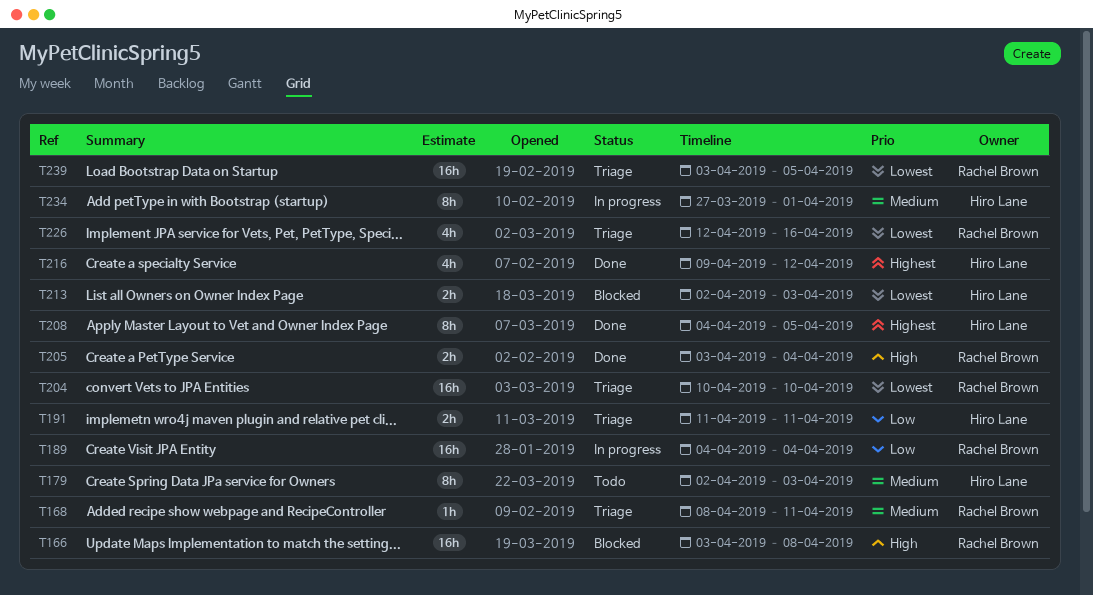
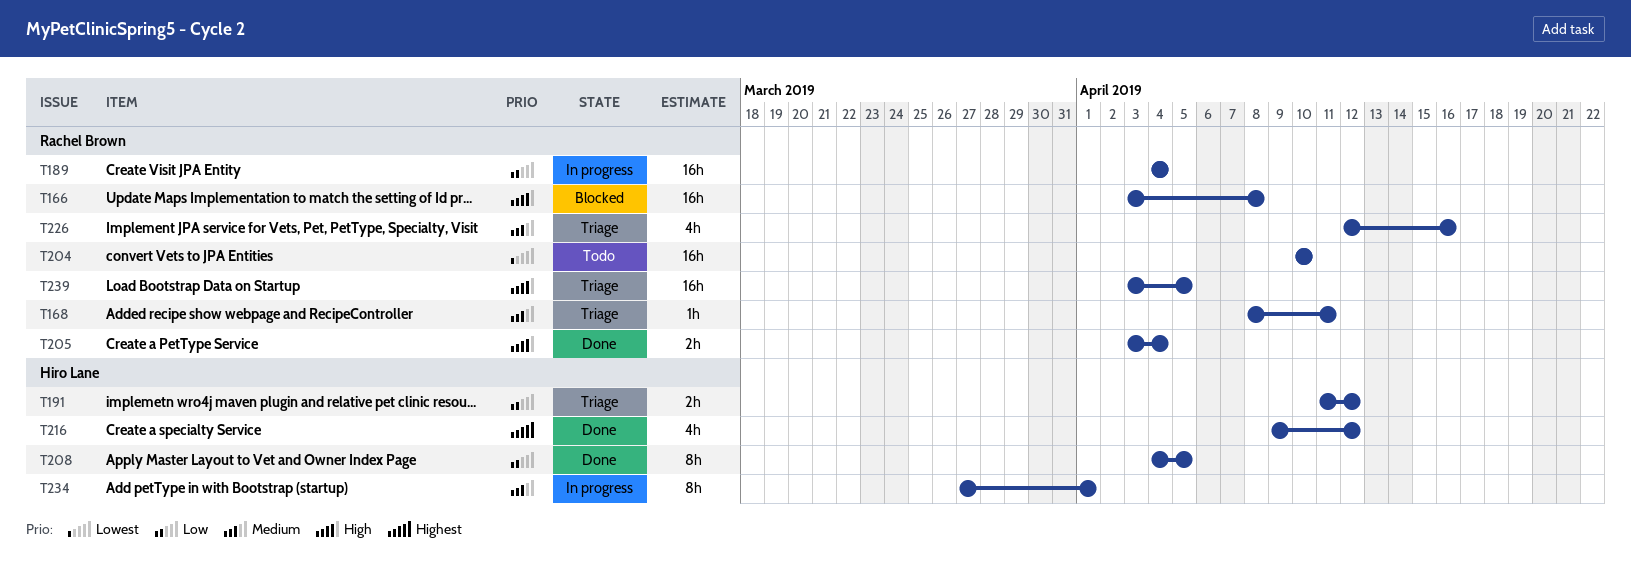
T179: present -> none
T191, due: Apr 11 -> Apr 12
T204, status: Triage -> Todo
T208, priority: Highest -> Low
T213: present -> none
T226, priority: Lowest -> Medium
T239, priority: Lowest -> High

